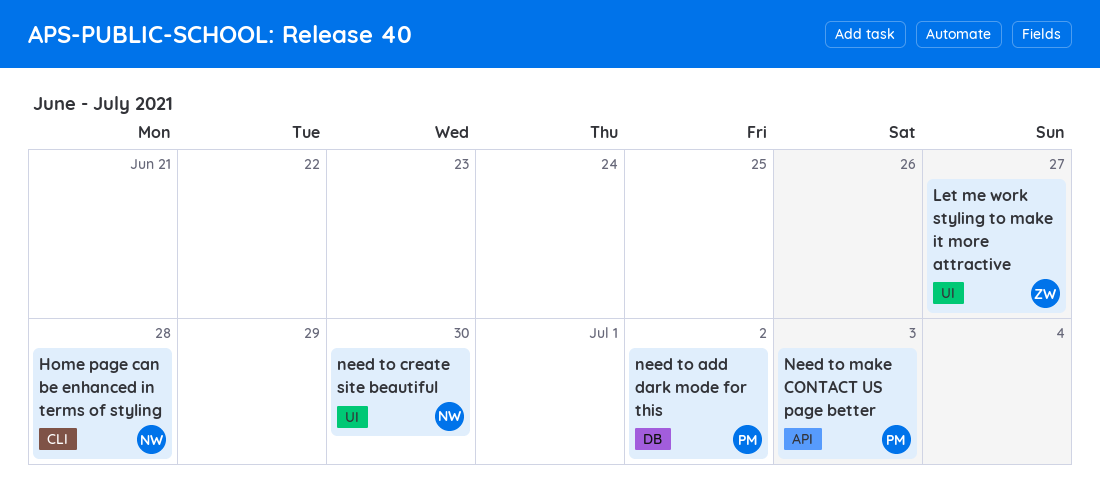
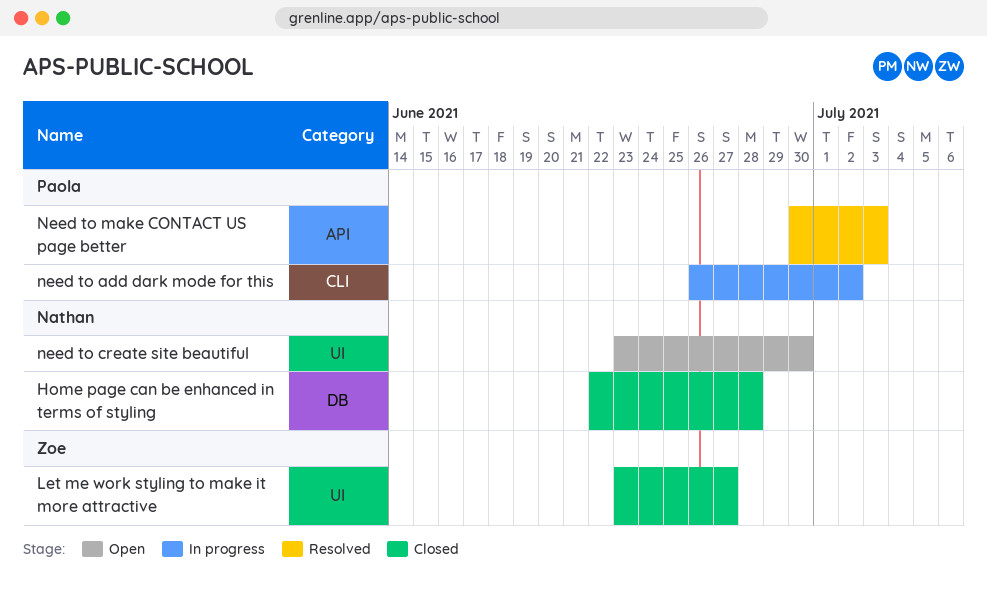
Home page can be enhanced in terms of styling, label: CLI -> DB
need to add dark mode for this, label: DB -> CLI

